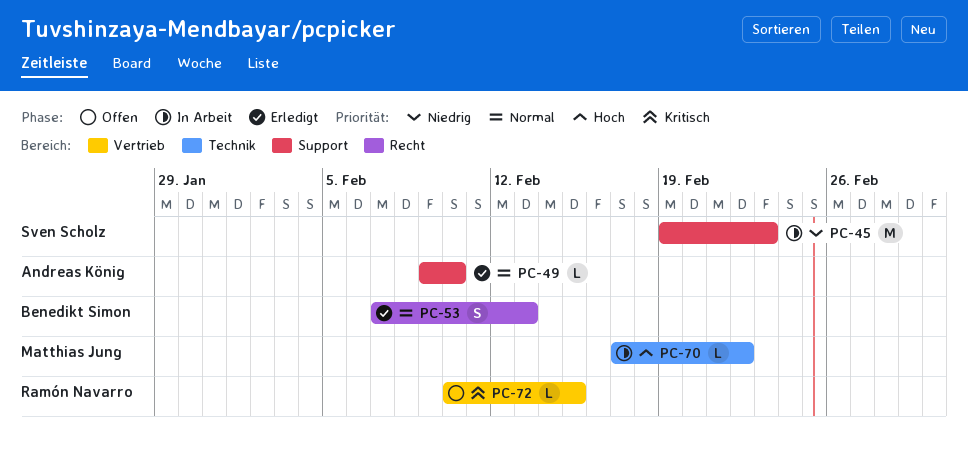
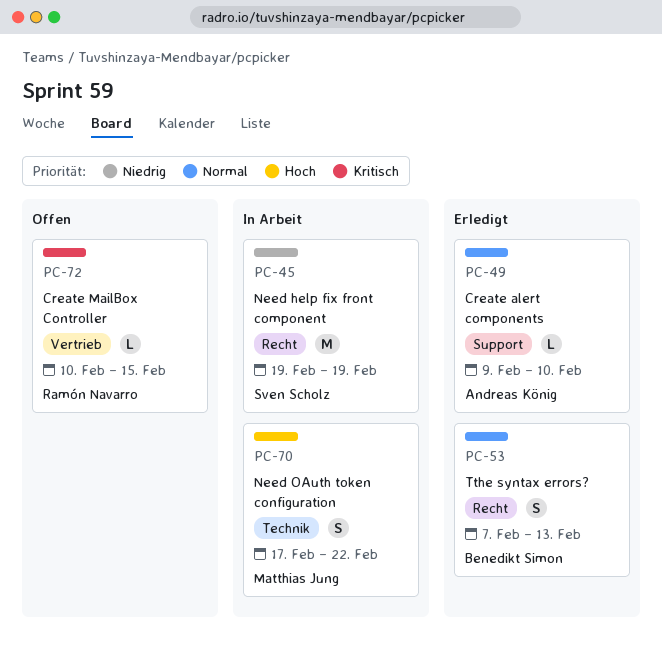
PC-45, label: Support -> Recht
PC-45, due: Feb 23 -> Feb 19
PC-70, estimate: L -> S

